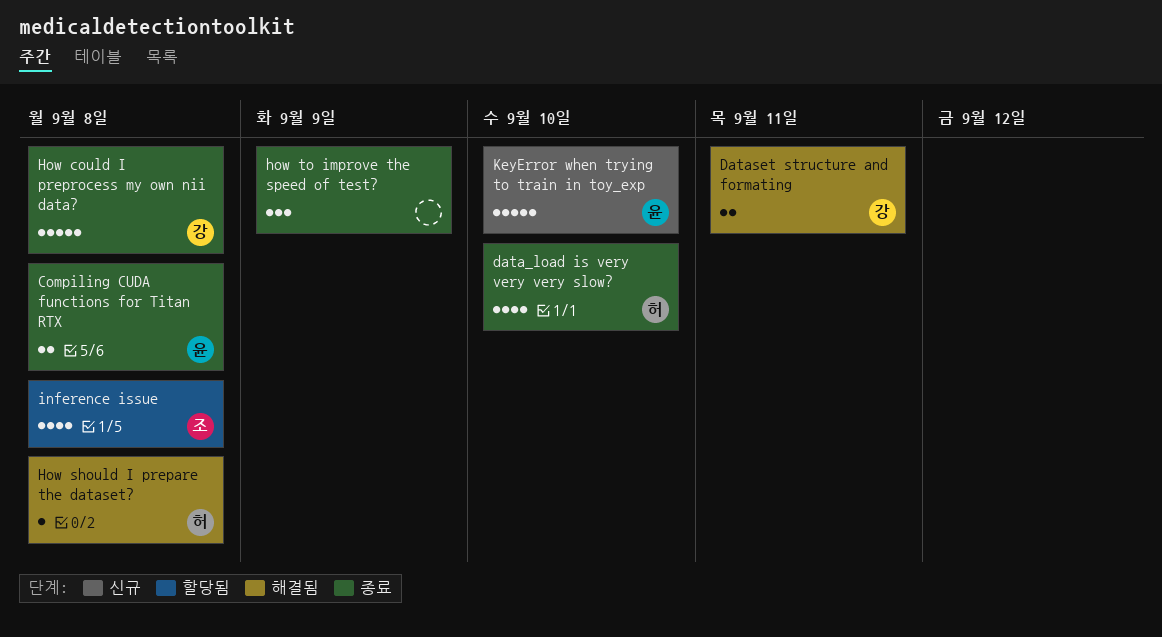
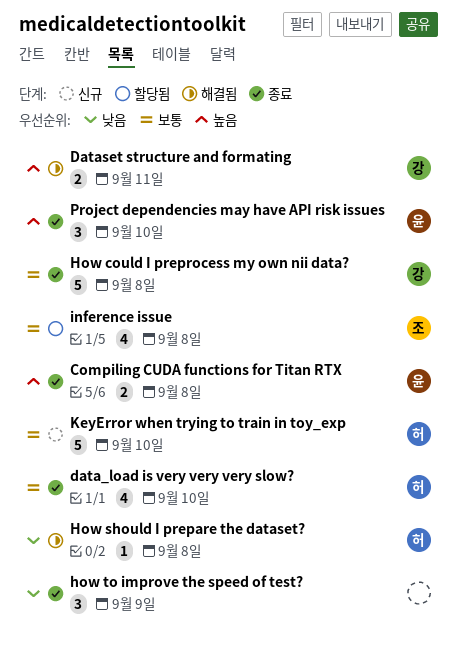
KeyError when trying to train in toy_exp, owner: 윤 -> 허
Project dependencies may have API risk issues: none -> present

